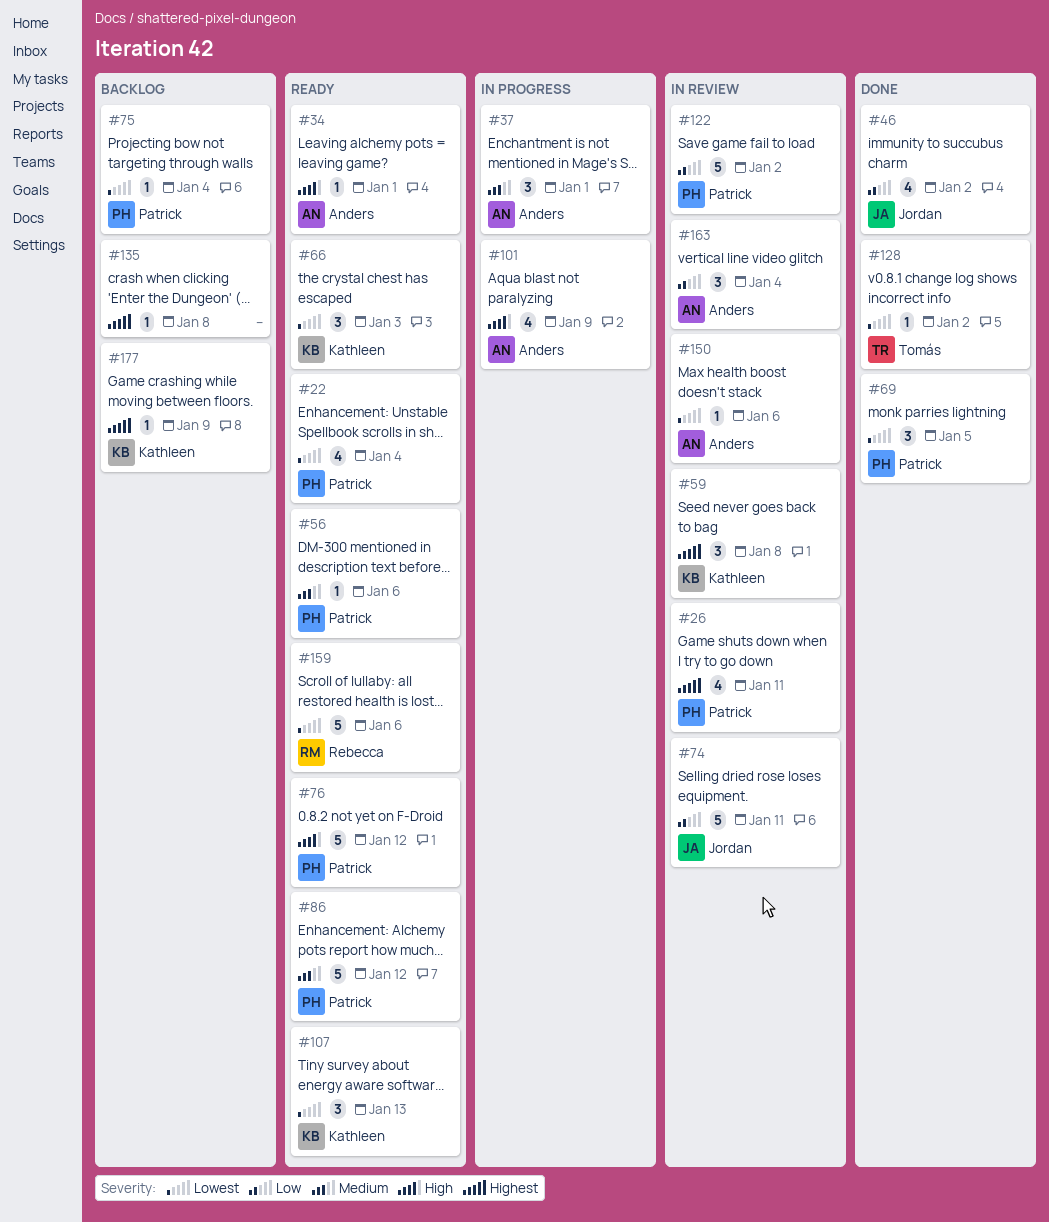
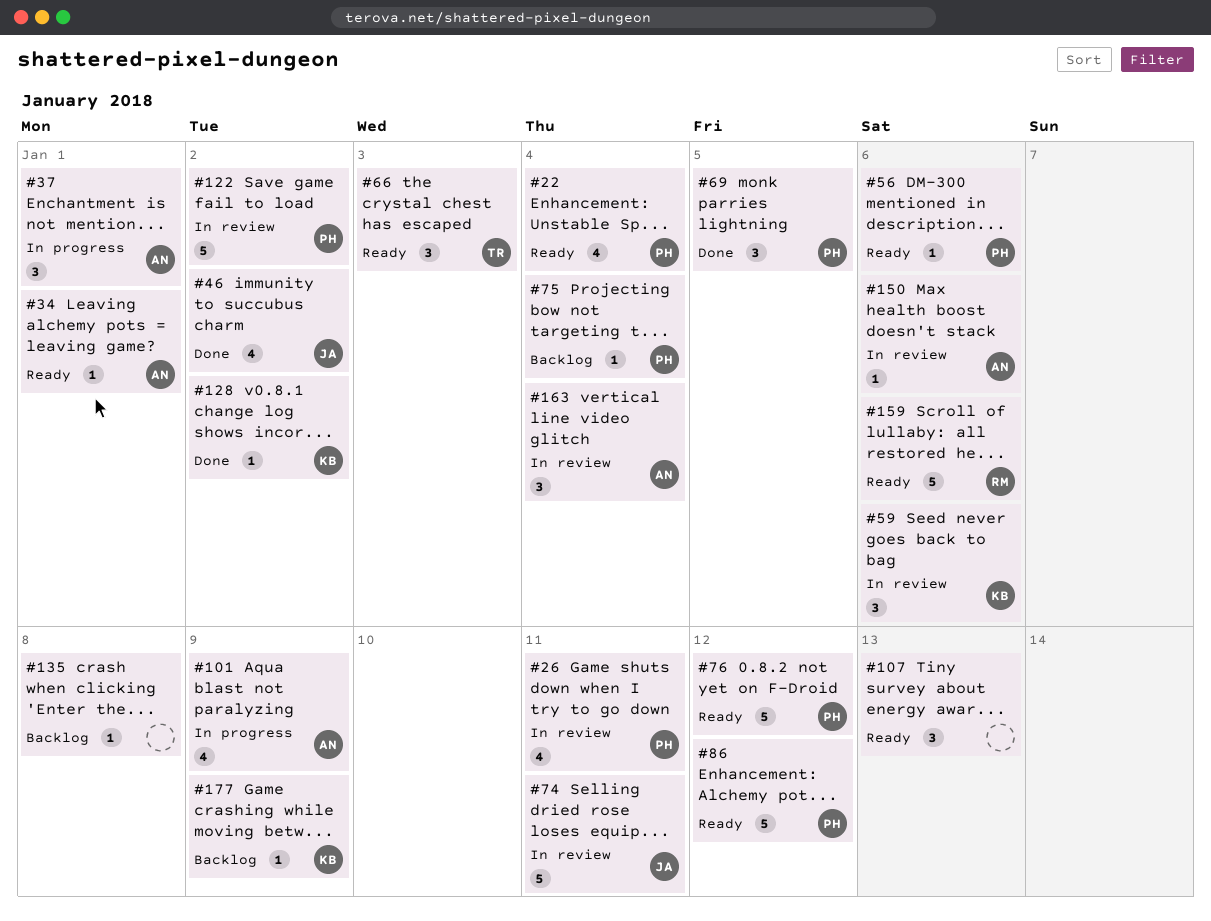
#59, due: Jan 8 -> Jan 6
#66, owner: Kathleen -> Tomás
#107, owner: Kathleen -> none
#128, owner: Tomás -> Kathleen

